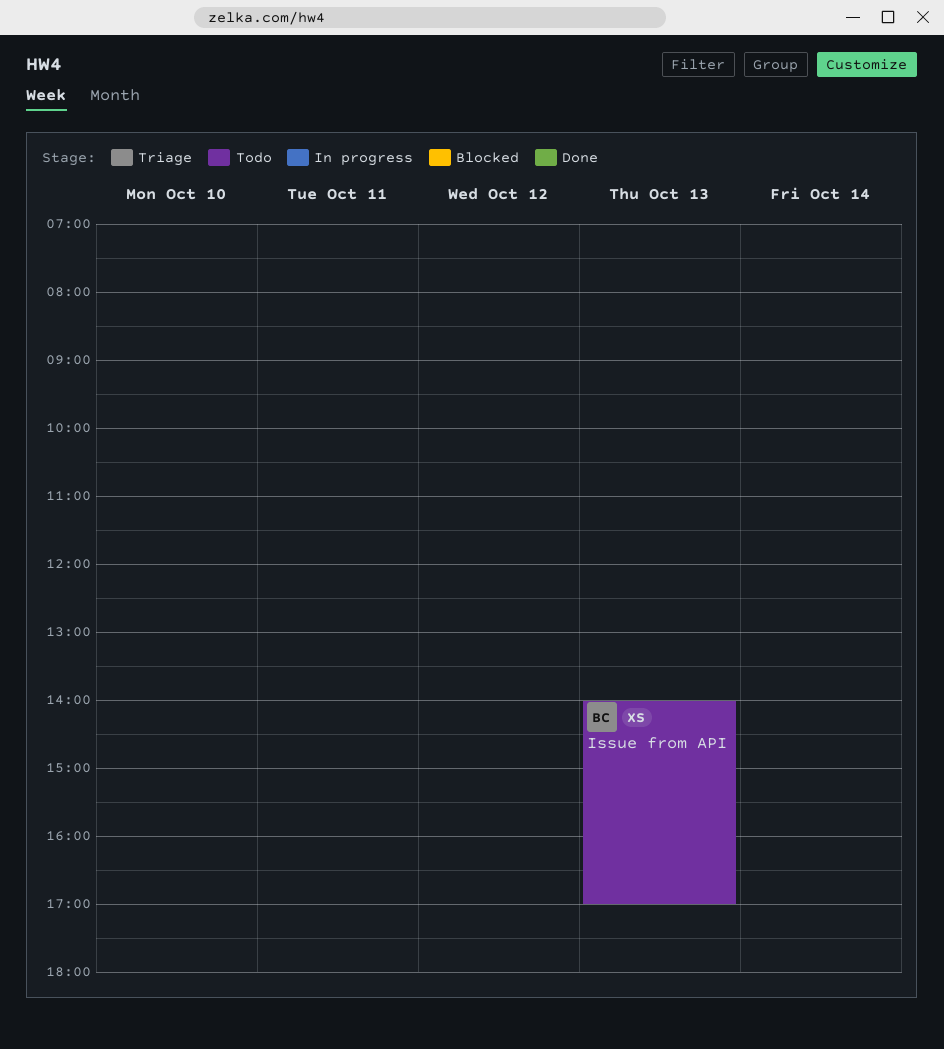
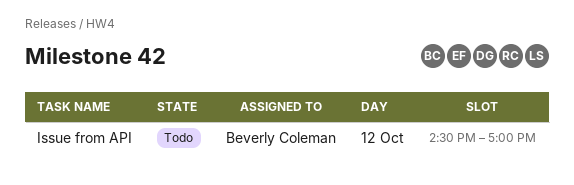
Issue from API, day: Oct 13 -> Oct 12
Issue from API, begins: 14:00 -> 14:30

